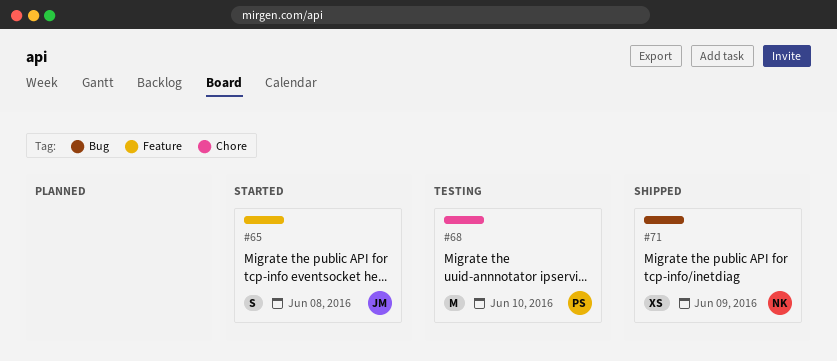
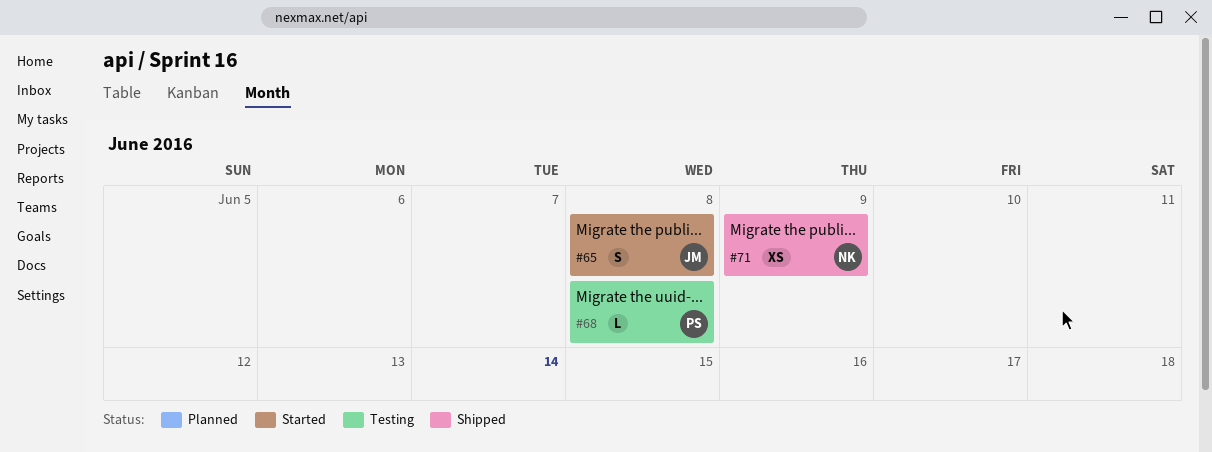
#68, estimate: M -> L
#68, due: Jun 10 -> Jun 8

